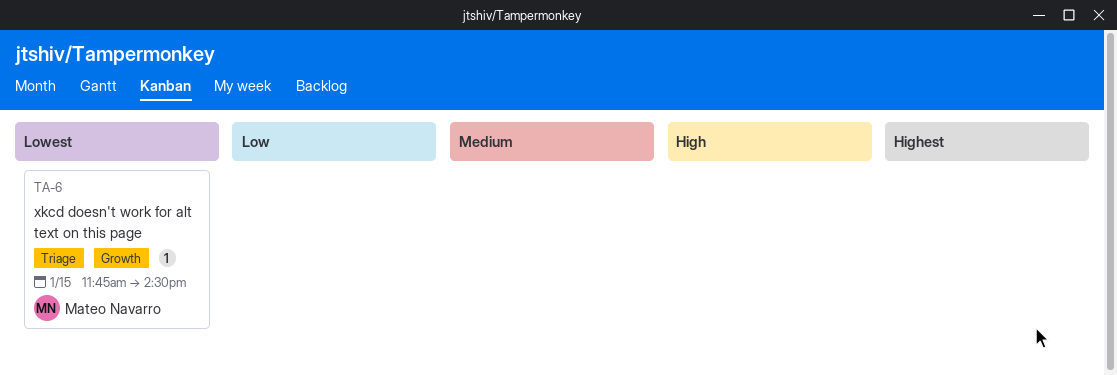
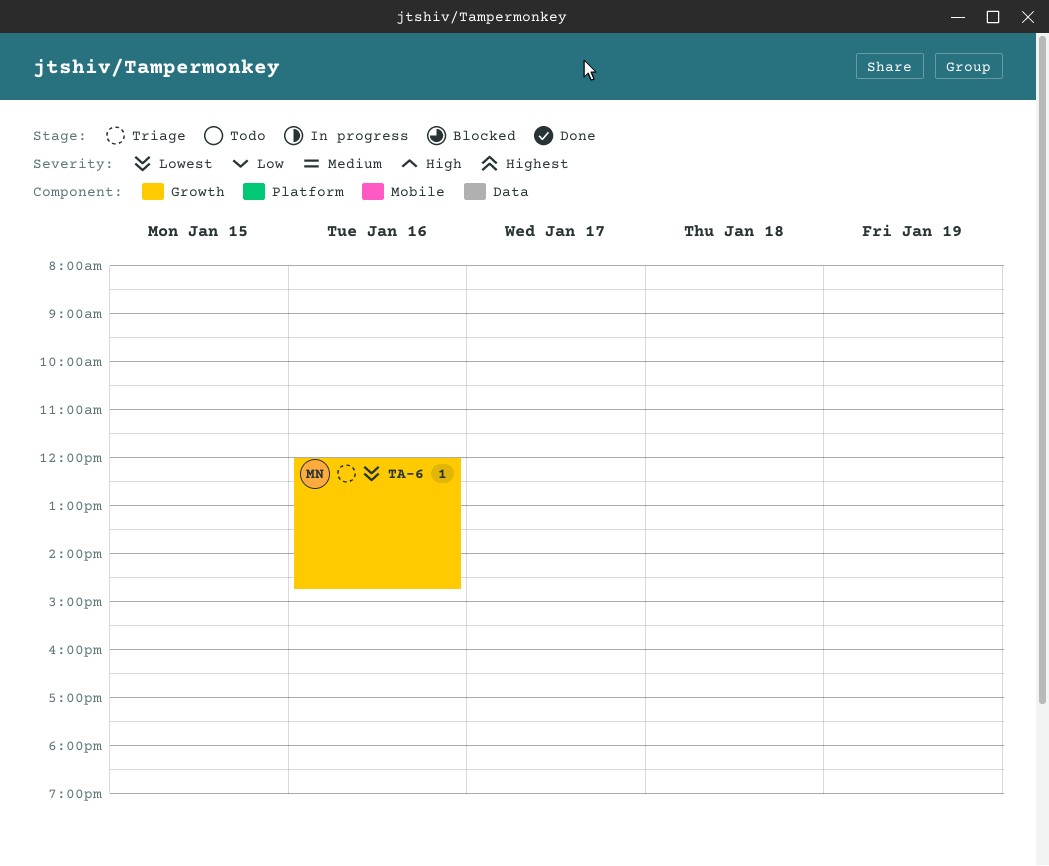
TA-6, day: Jan 15 -> Jan 16
TA-6, begins: 11:45 -> 12:00
TA-6, ends: 14:30 -> 14:45

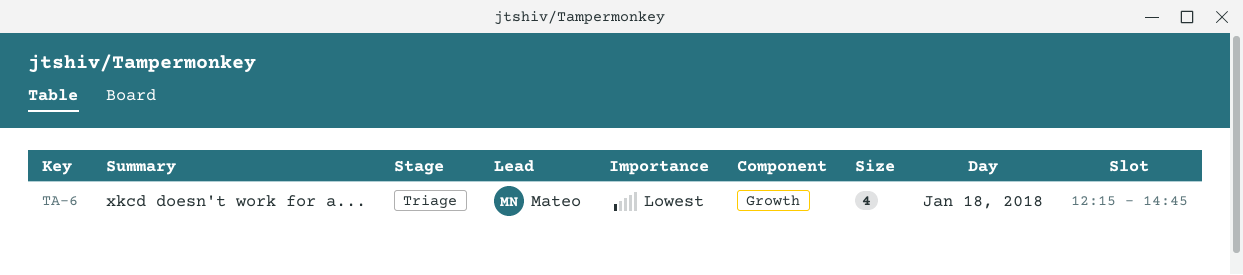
TA-6, estimate: 1 -> 4
TA-6, day: Jan 16 -> Jan 18
TA-6, begins: 12:00 -> 12:15

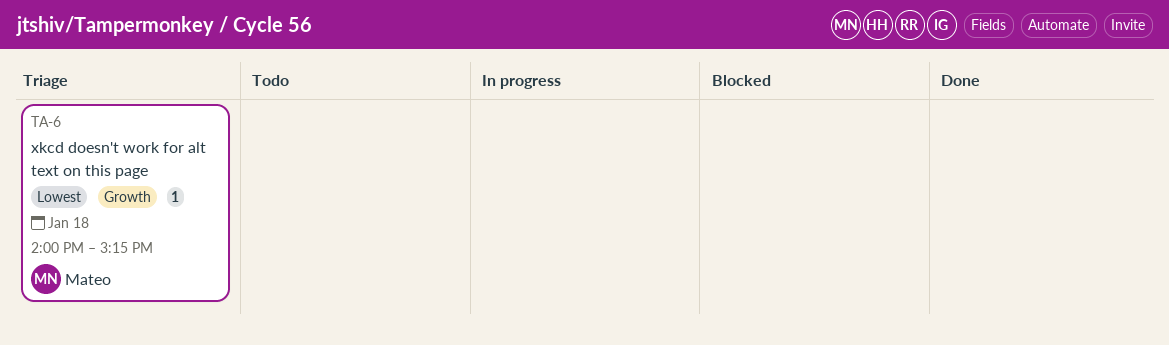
TA-6, estimate: 4 -> 1
TA-6, begins: 12:15 -> 14:00
TA-6, ends: 14:45 -> 15:15

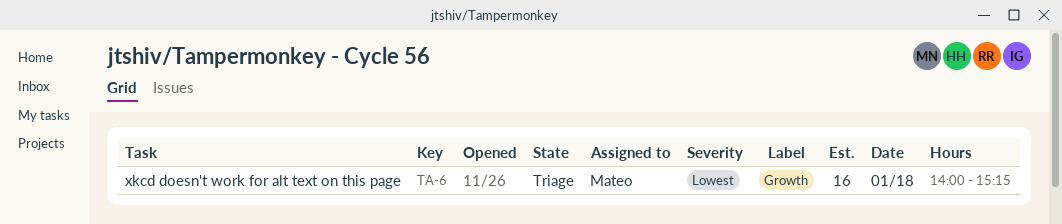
TA-6, estimate: 1 -> 16

